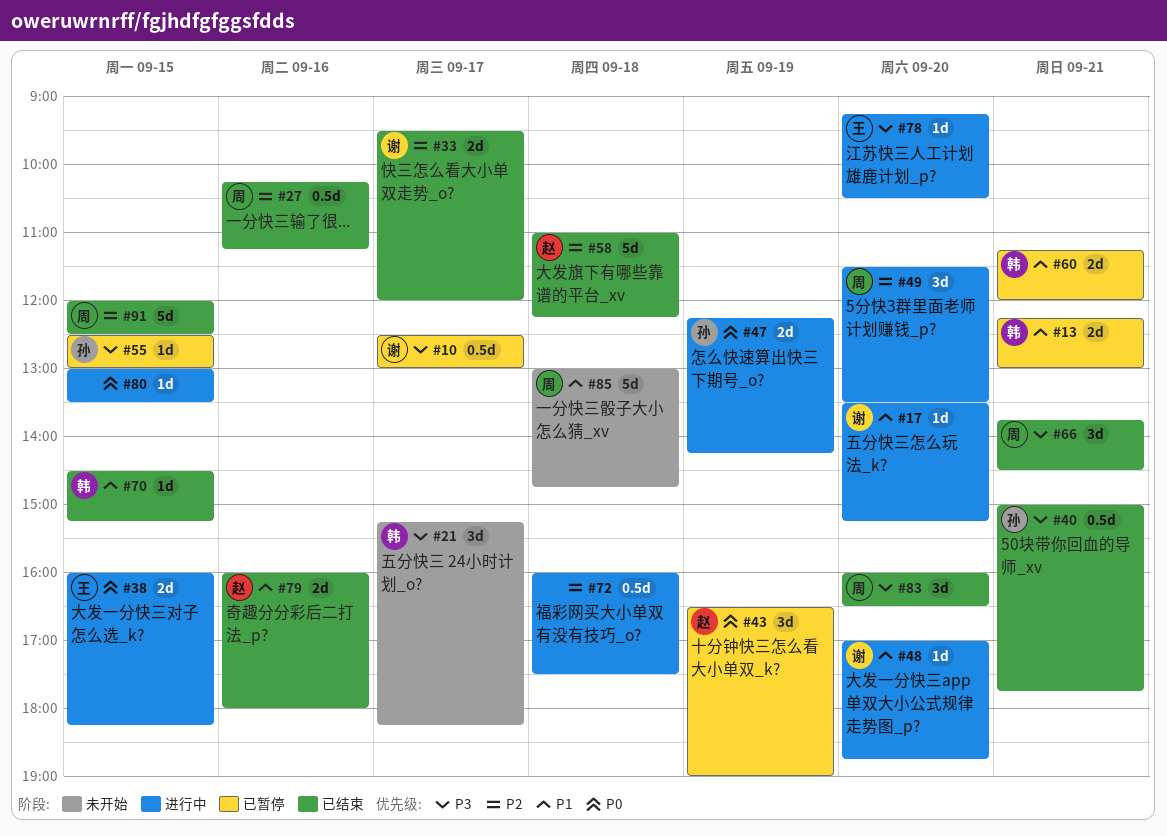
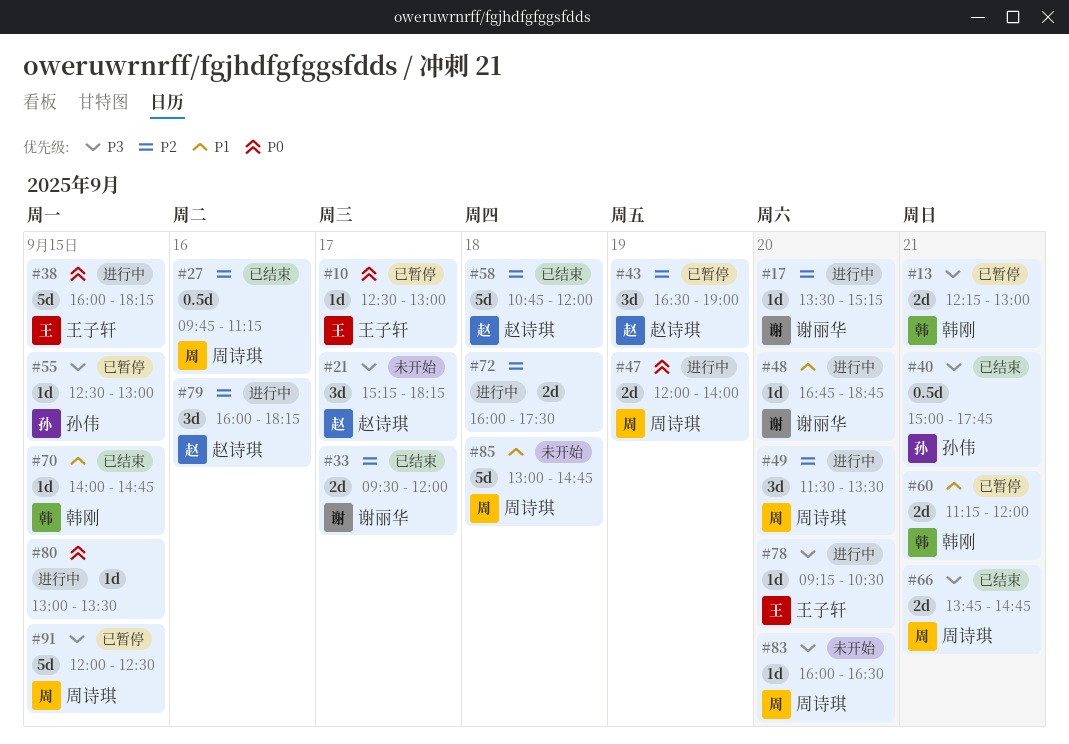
#10, owner: 谢丽华 -> 王子轩
#10, priority: P3 -> P0
#10, estimate: 0.5d -> 1d
#13, priority: P1 -> P3
#17, priority: P1 -> P2
#21, owner: 韩刚 -> 赵诗琪
#27, begins: 10:15 -> 09:45
#38, estimate: 2d -> 5d
#43, priority: P0 -> P2
#47, owner: 孙伟 -> 周诗琪
#47, begins: 12:15 -> 12:00
#47, ends: 14:15 -> 14:00
#48, begins: 17:00 -> 16:45
#58, begins: 11:00 -> 10:45
#58, ends: 12:15 -> 12:00
#66, estimate: 3d -> 2d
#66, ends: 14:30 -> 14:45
#70, begins: 14:30 -> 14:00
#70, ends: 15:15 -> 14:45
#72, estimate: 0.5d -> 2d
#79, status: 已结束 -> 进行中
#79, priority: P1 -> P2
#79, estimate: 2d -> 3d
#79, ends: 18:00 -> 18:15
#83, status: 已结束 -> 未开始
#83, estimate: 3d -> 1d
#91, status: 已结束 -> 已暂停
#91, priority: P2 -> P3

